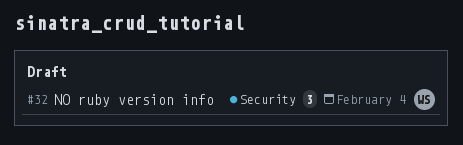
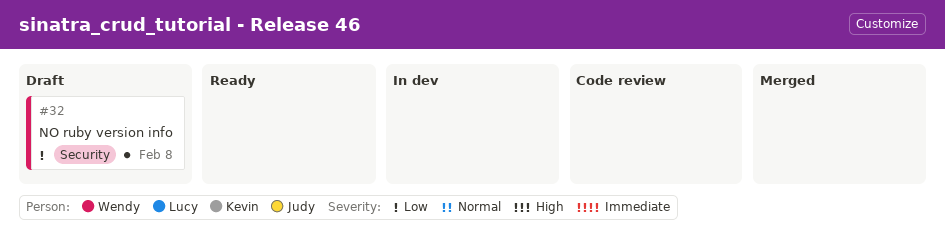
#32, estimate: 3 -> 1
#32, due: Feb 4 -> Feb 8

